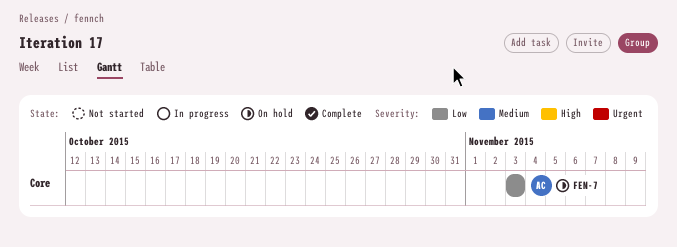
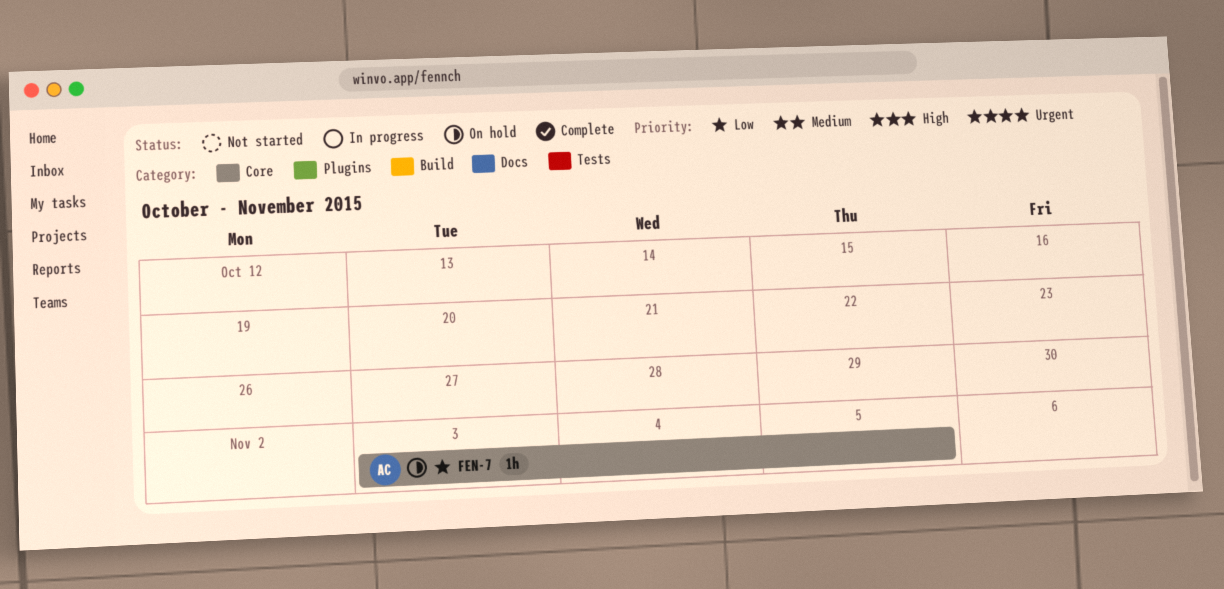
FEN-7, due: Nov 3 -> Nov 5

